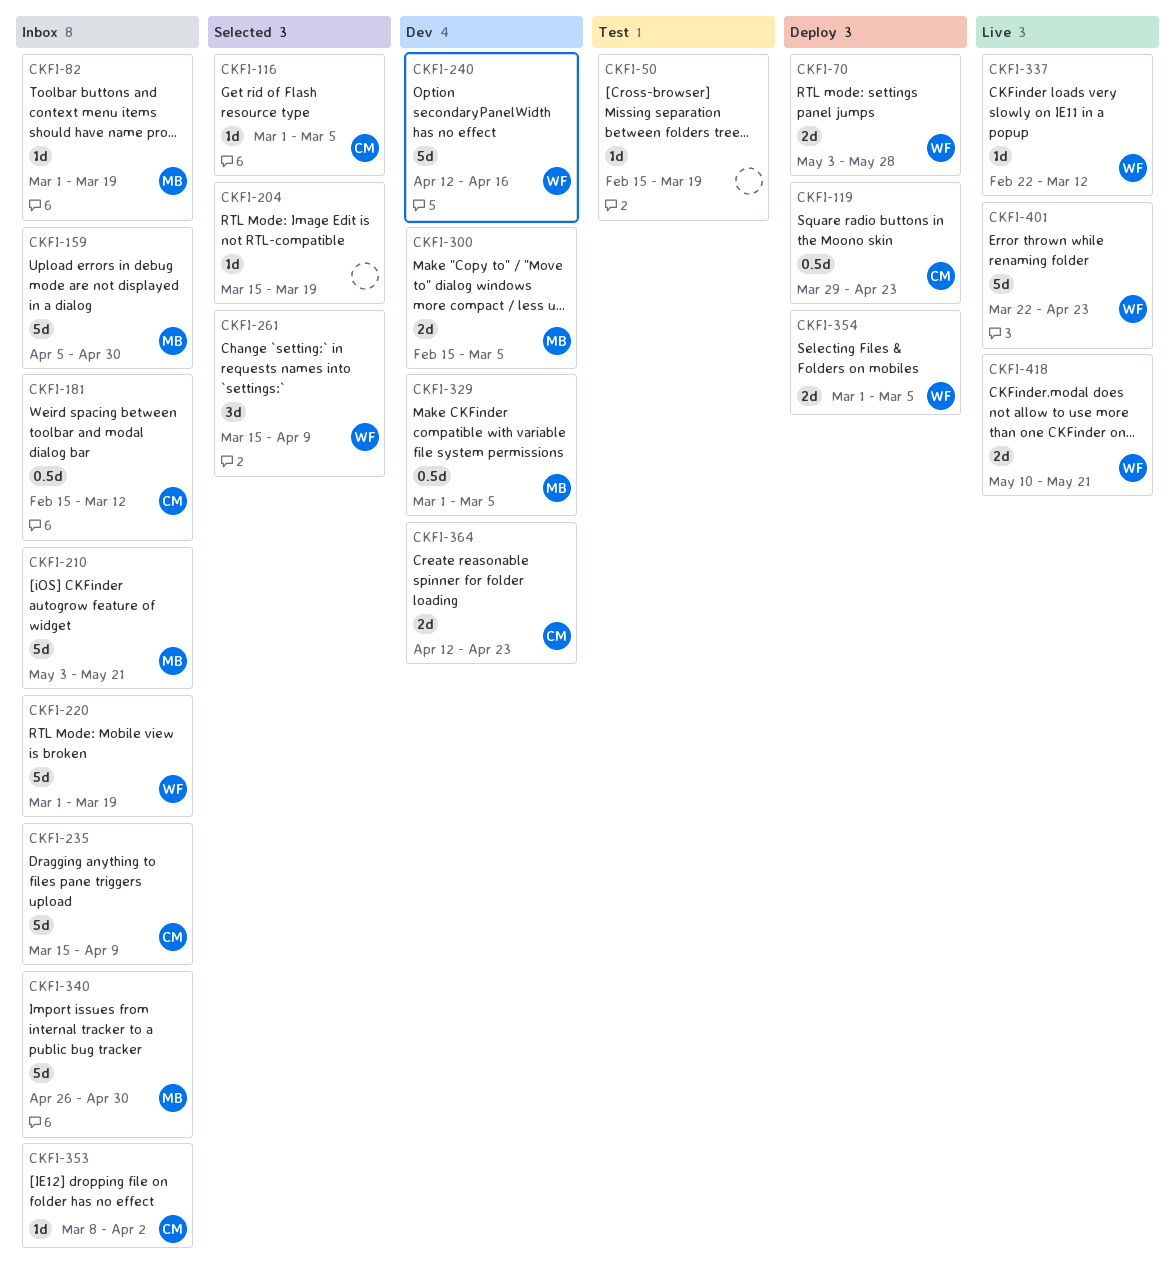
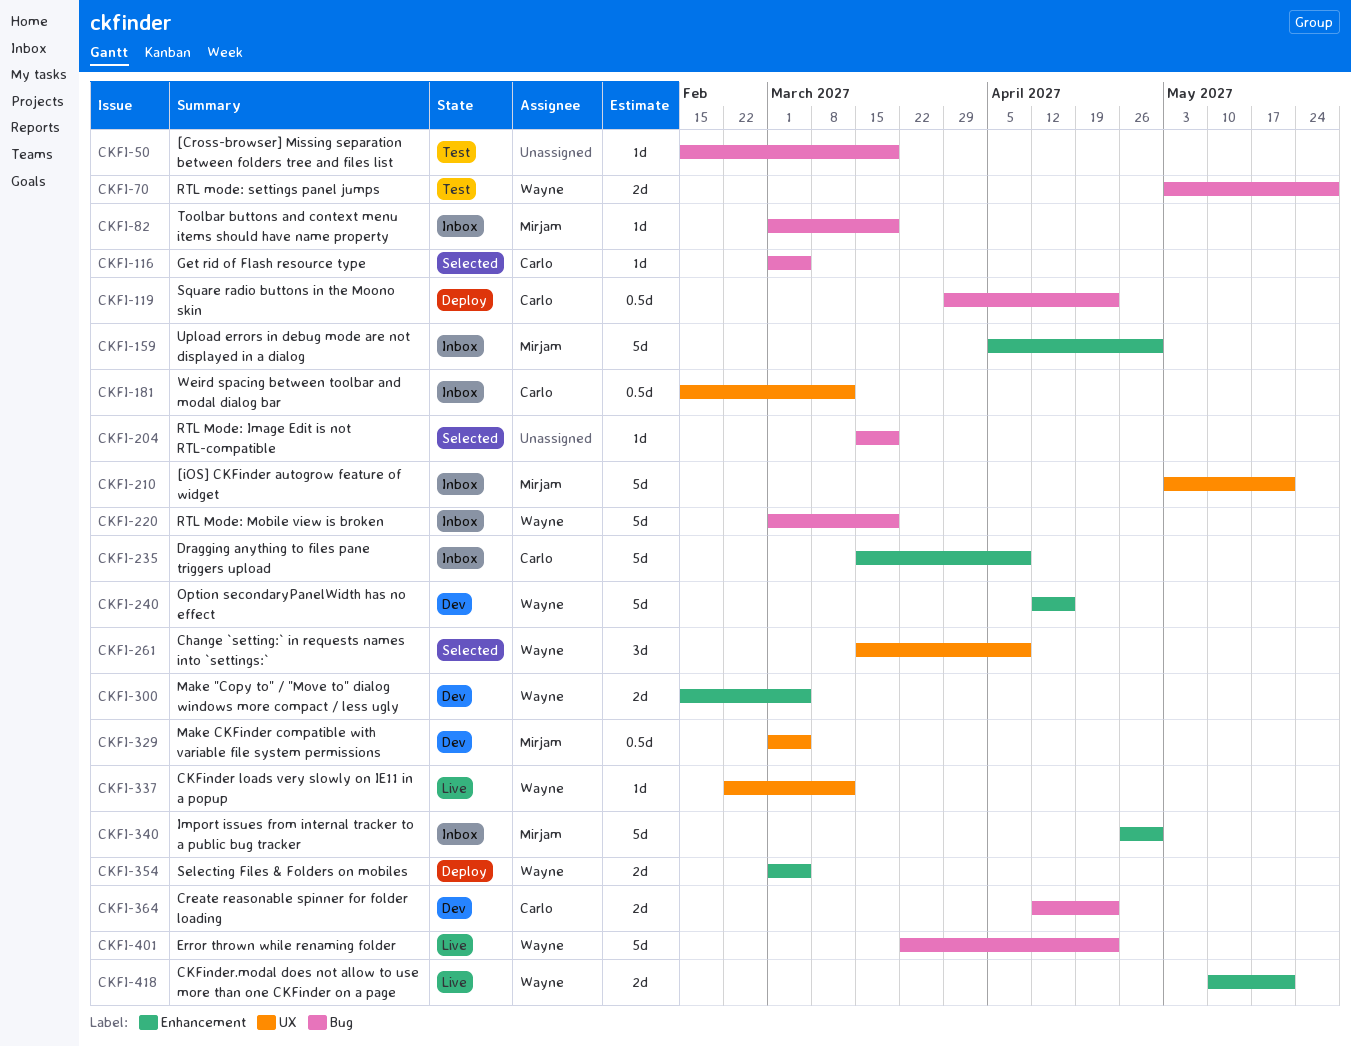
CKFI-70, status: Deploy -> Test
CKFI-300, owner: Mirjam -> Wayne
CKFI-353: present -> none

